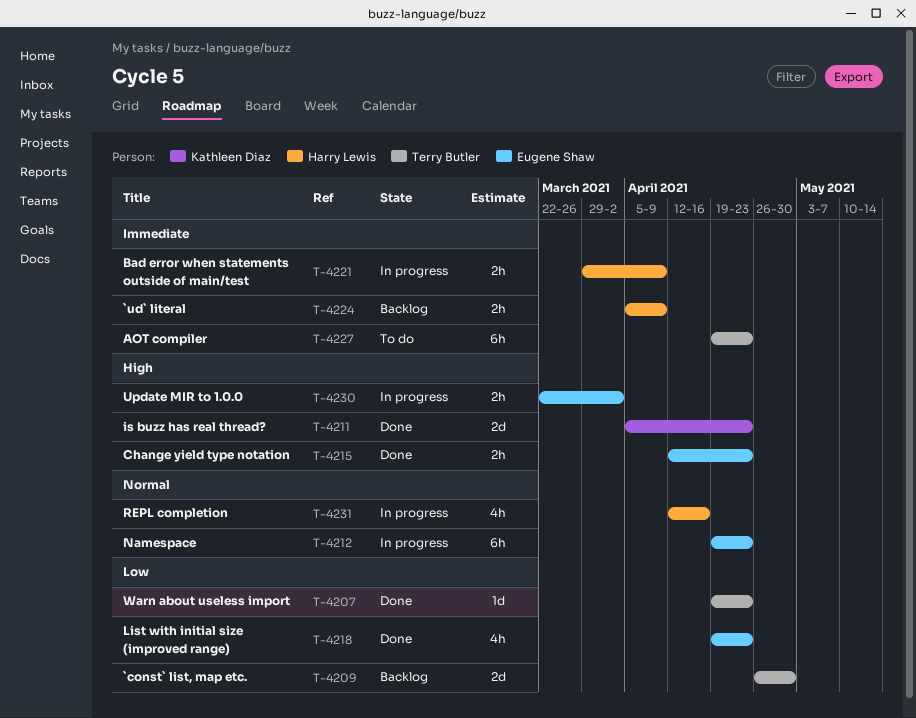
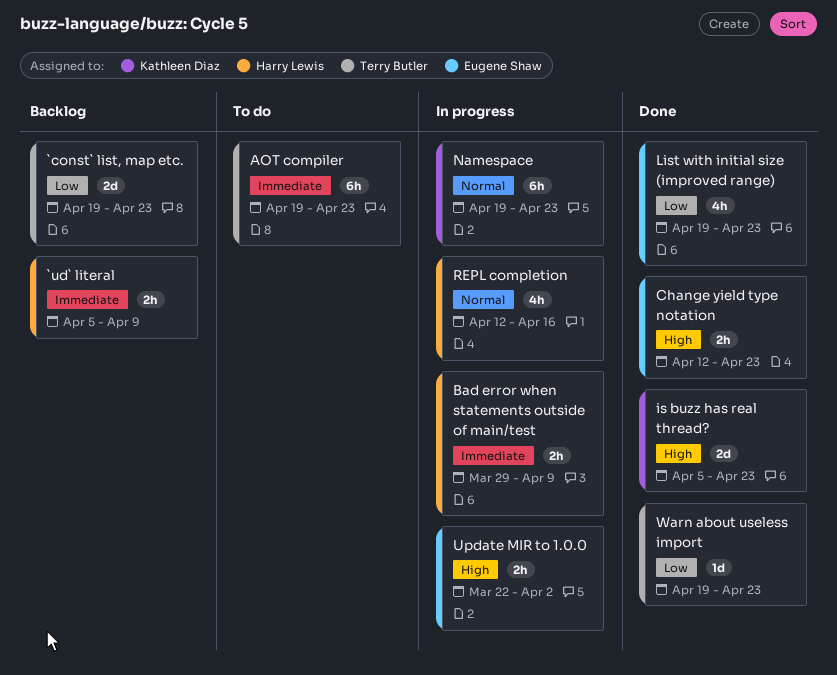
`const` list, map etc., start: Apr 26 -> Apr 19
`const` list, map etc., due: Apr 30 -> Apr 23
Namespace, owner: Eugene Shaw -> Kathleen Diaz

